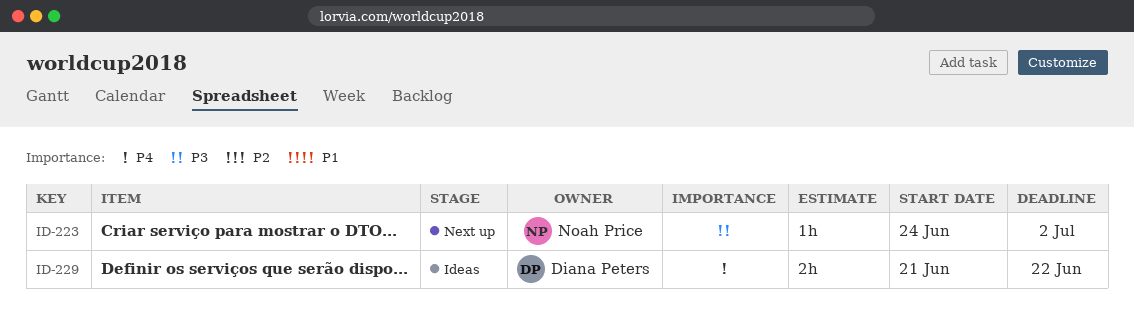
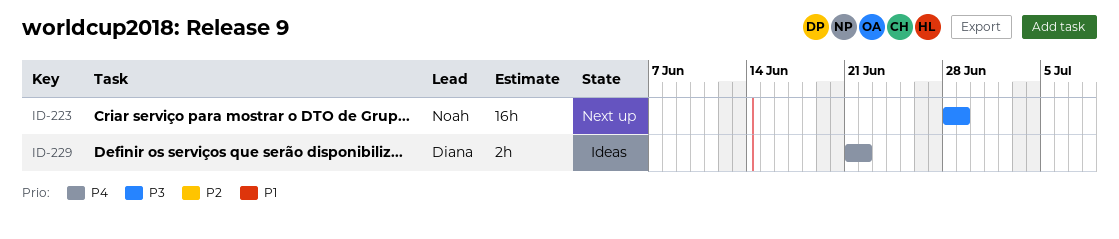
ID-223, estimate: 1h -> 16h
ID-223, start: Jun 24 -> Jun 28
ID-223, due: Jul 2 -> Jun 29

